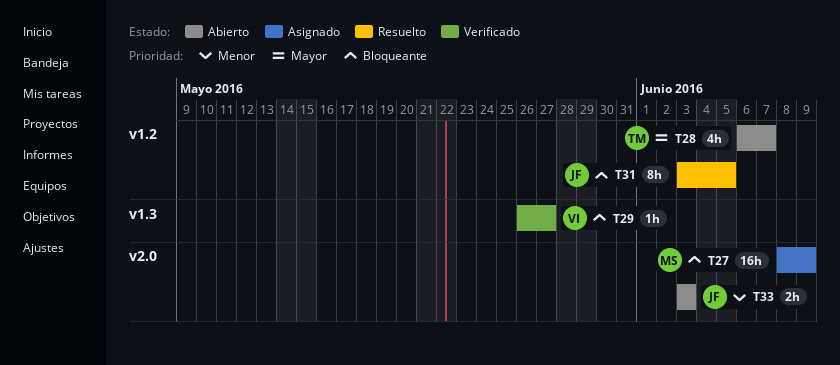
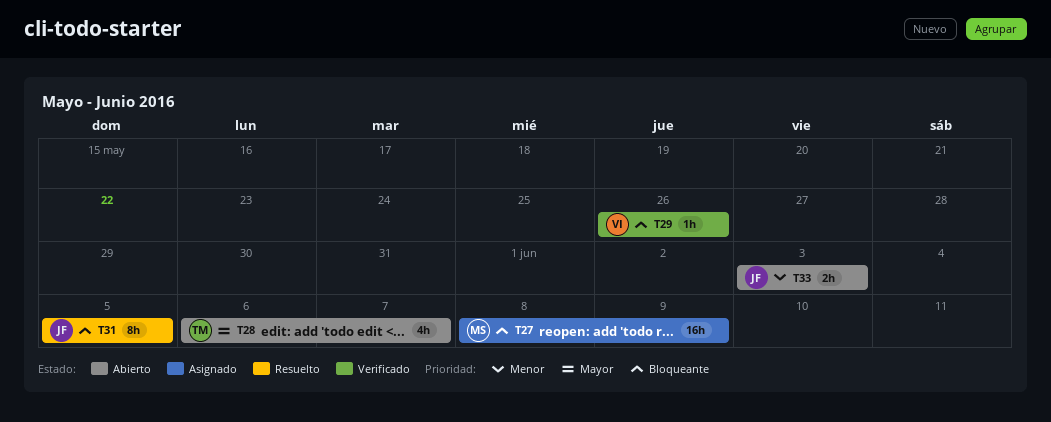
T29, due: May 27 -> May 26
T31, start: Jun 3 -> Jun 5

